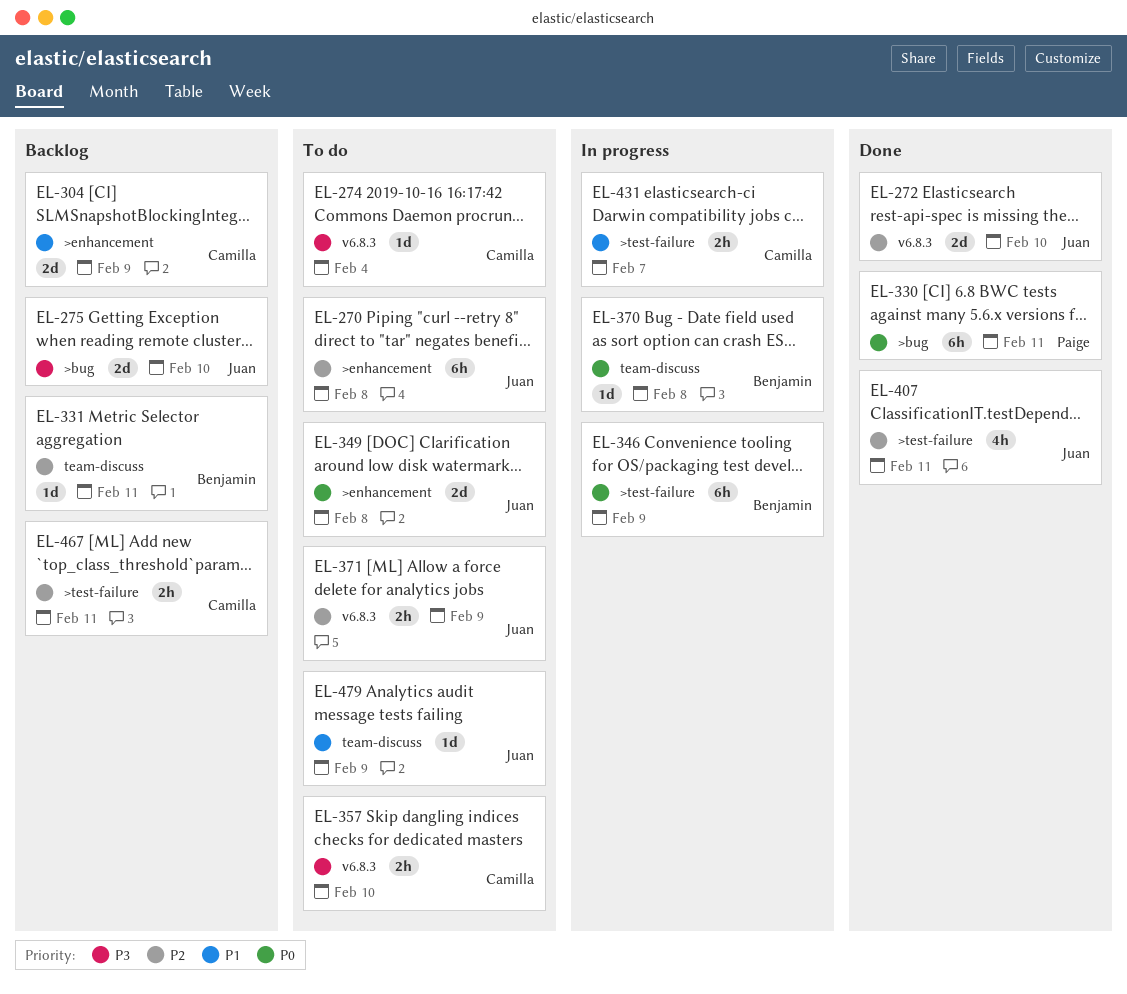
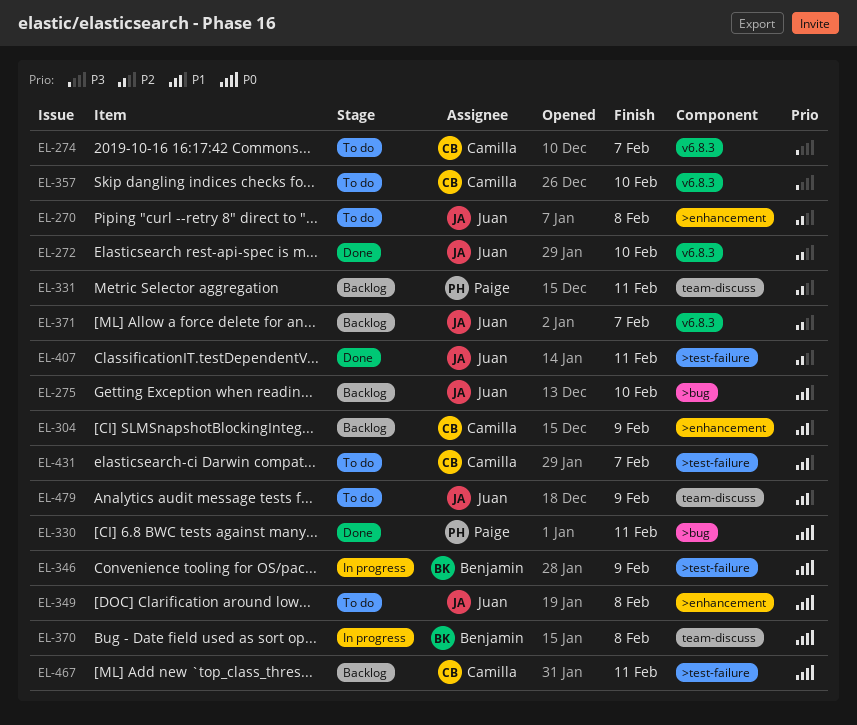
EL-274, due: Feb 4 -> Feb 7
EL-275, priority: P3 -> P1
EL-331, owner: Benjamin -> Paige
EL-371, status: To do -> Backlog
EL-371, due: Feb 9 -> Feb 7
EL-431, status: In progress -> To do
EL-467, priority: P2 -> P0

